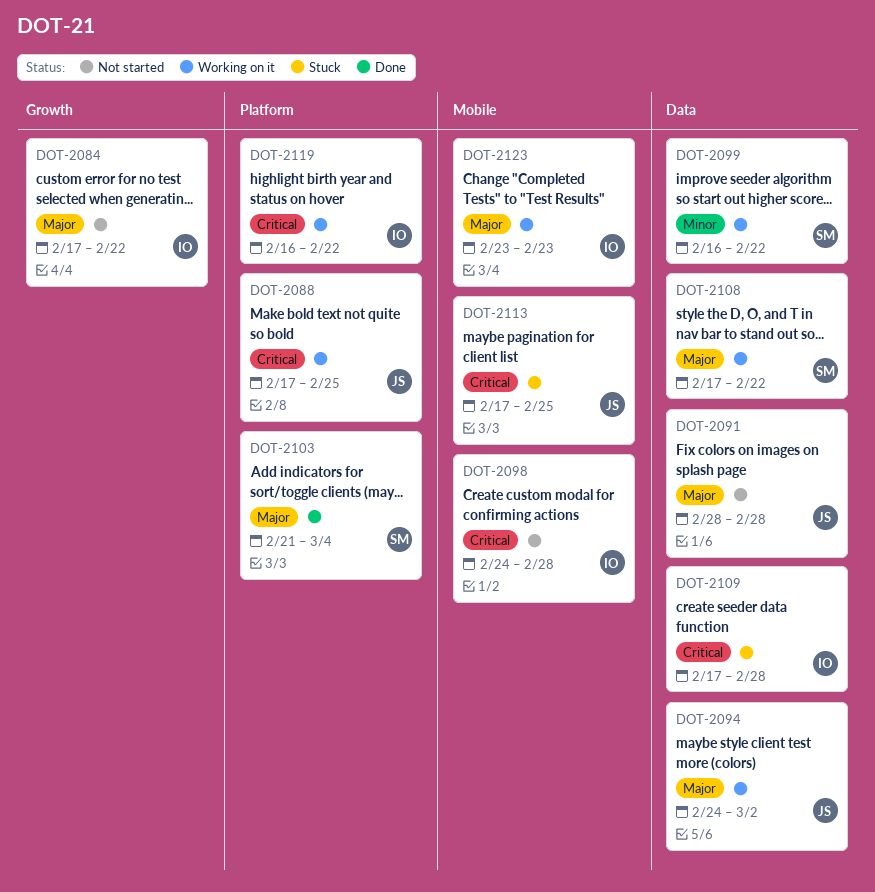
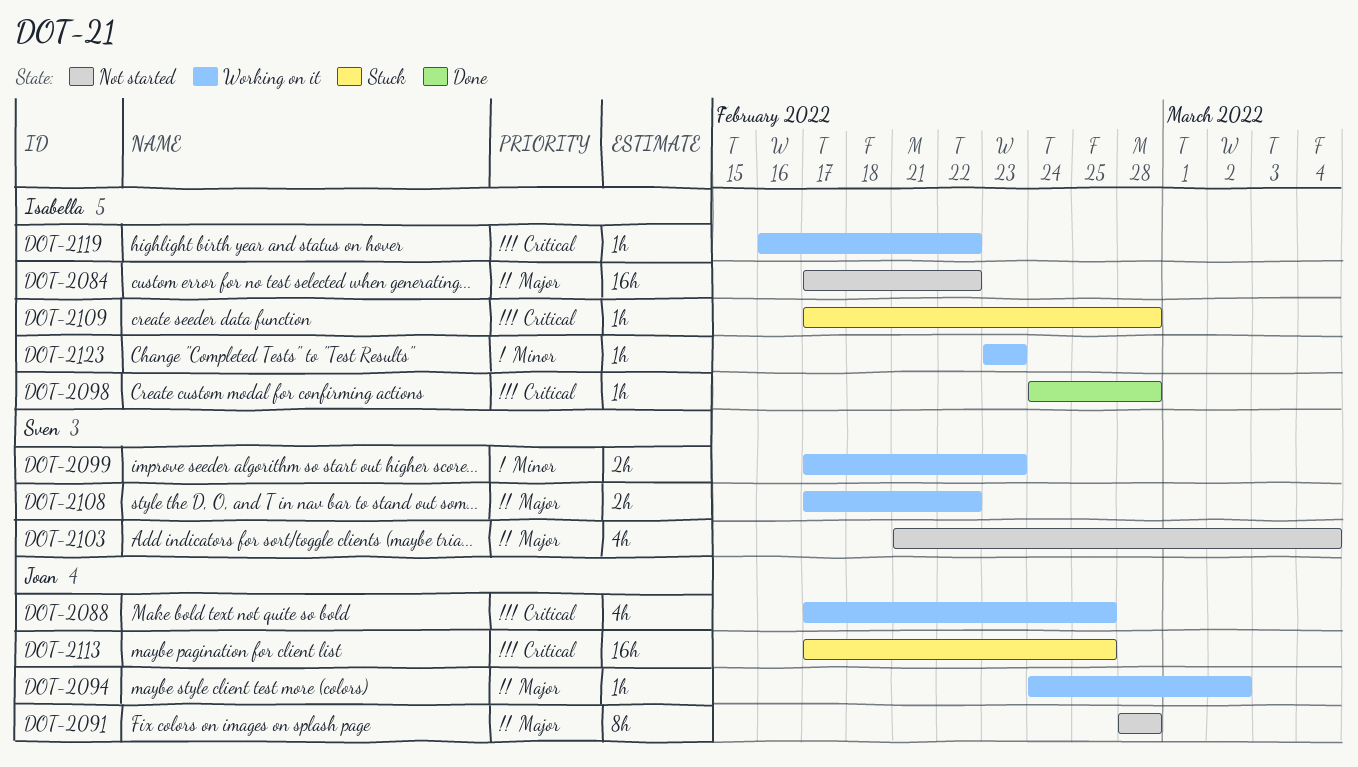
DOT-2098, status: Not started -> Done
DOT-2099, start: Feb 16 -> Feb 17
DOT-2099, due: Feb 22 -> Feb 23
DOT-2103, status: Done -> Not started
DOT-2123, priority: Major -> Minor

